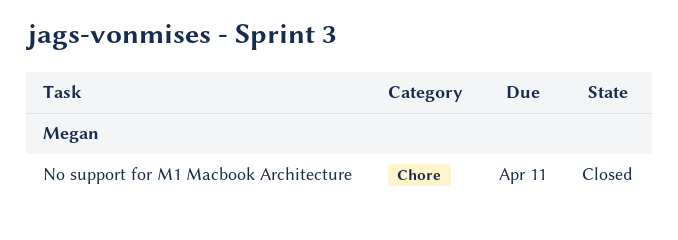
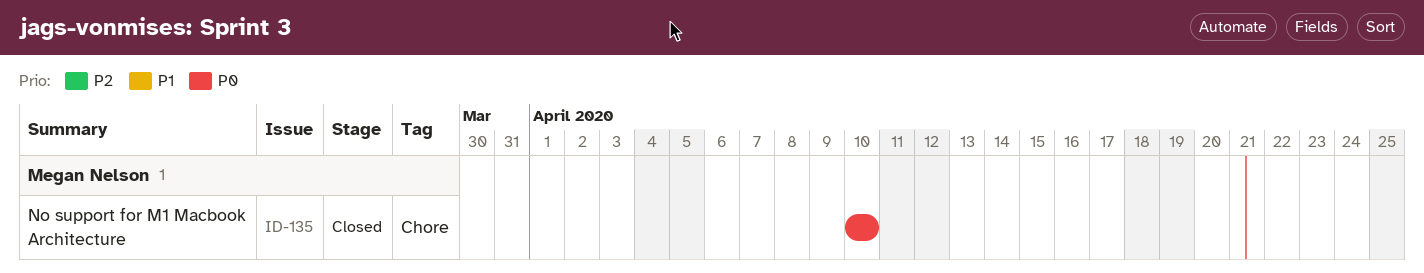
No support for M1 Macbook Architecture, due: Apr 11 -> Apr 10

